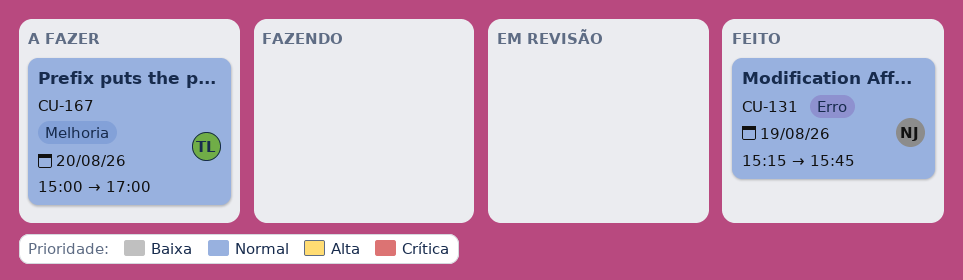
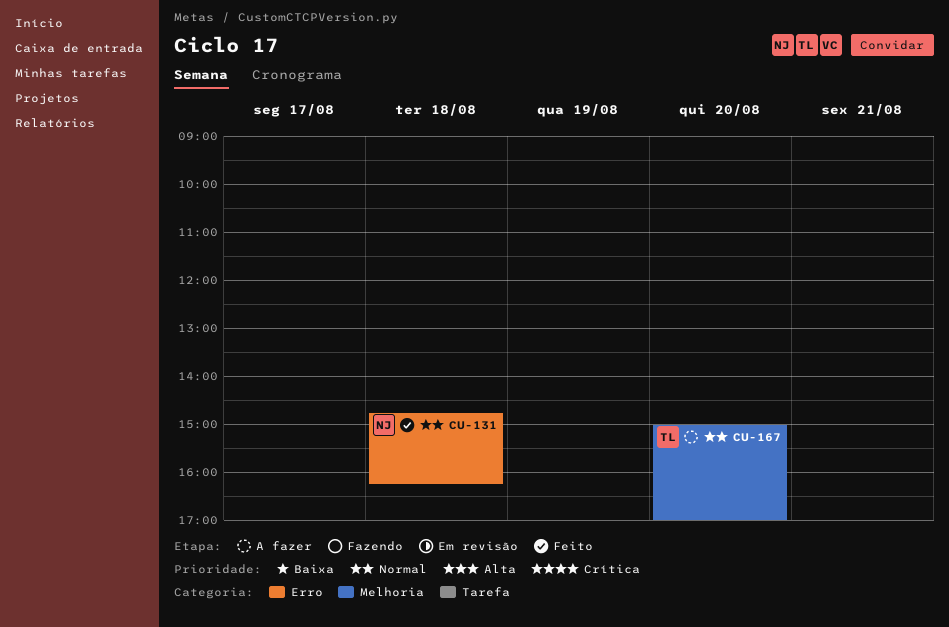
CU-131, day: Aug 19 -> Aug 18
CU-131, begins: 15:15 -> 14:45
CU-131, ends: 15:45 -> 16:15

